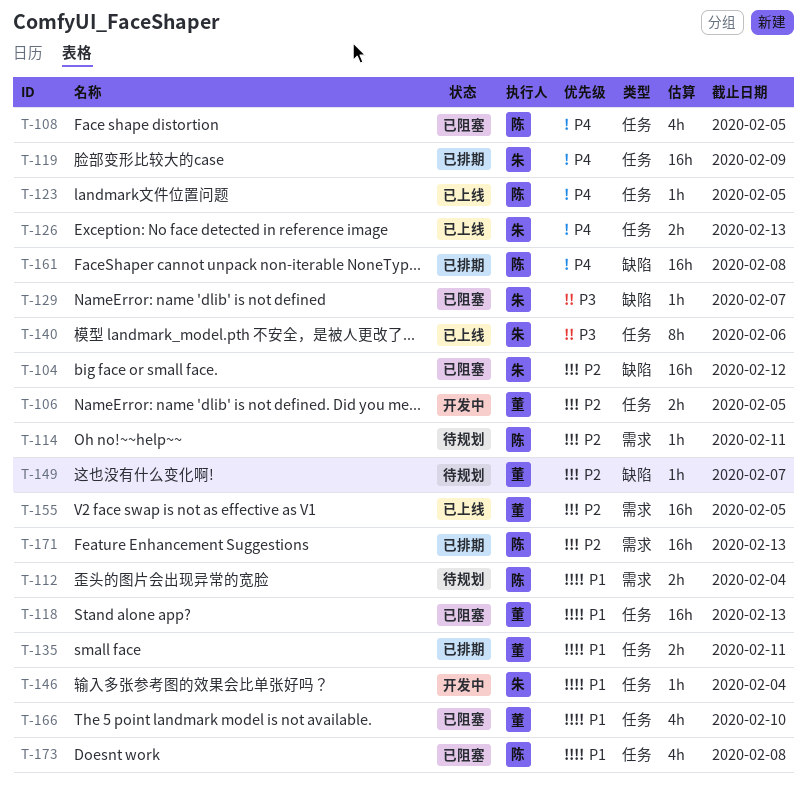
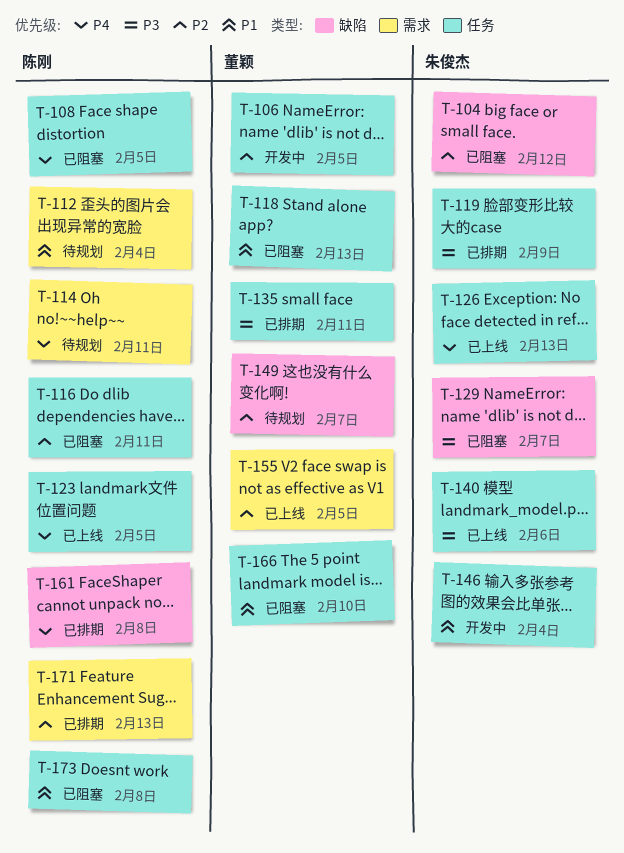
T-114, priority: P2 -> P4
T-116: none -> present
T-119, priority: P4 -> P3
T-135, priority: P1 -> P3

